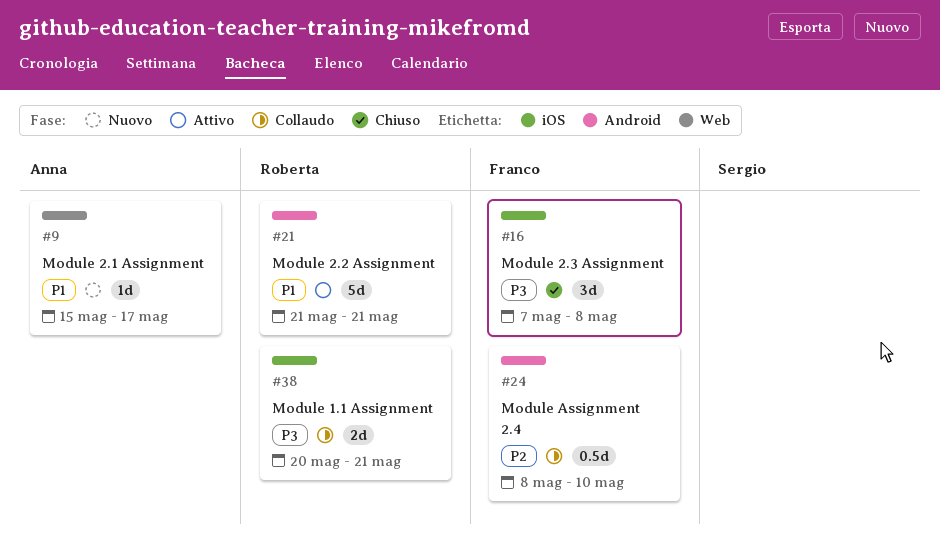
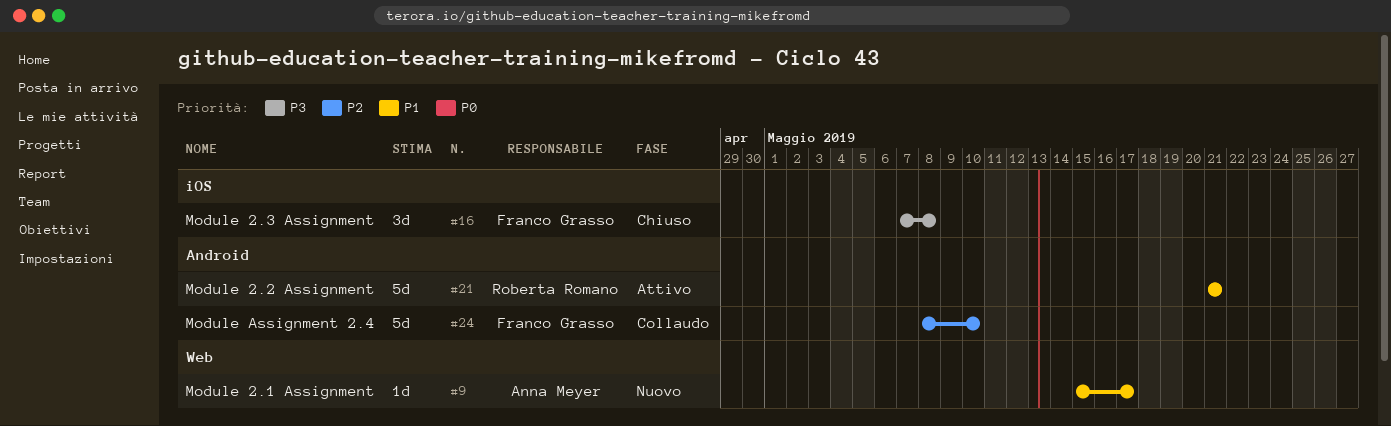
#24, estimate: 0.5d -> 5d
#38: present -> none

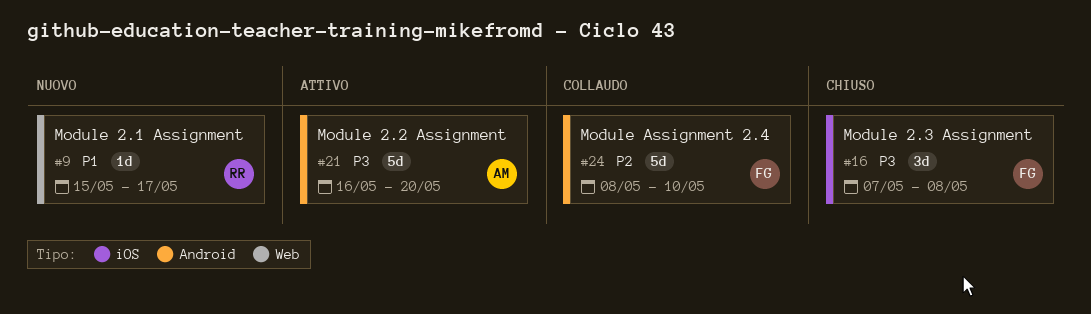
#9, owner: Anna Meyer -> Roberta Romano
#21, owner: Roberta Romano -> Anna Meyer
#21, priority: P1 -> P3
#21, start: May 21 -> May 16
#21, due: May 21 -> May 20

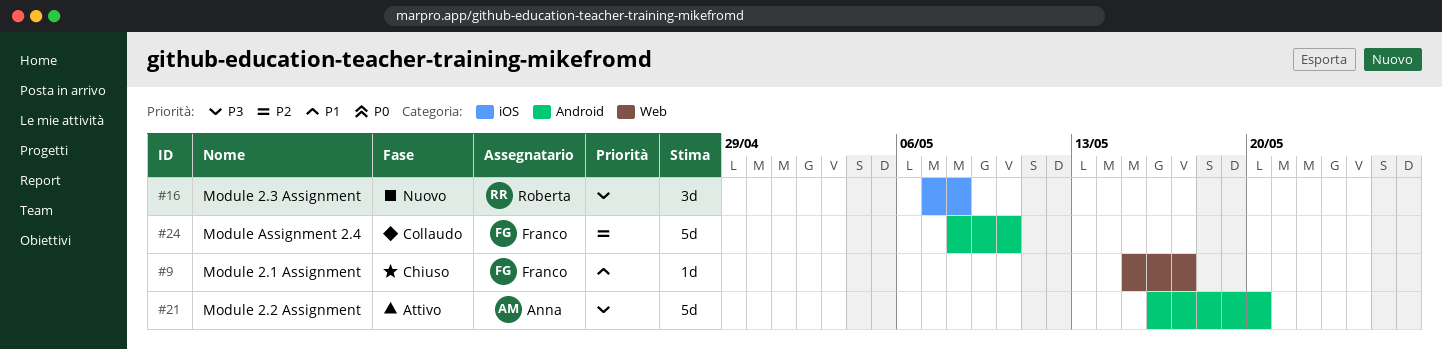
#9, status: Nuovo -> Chiuso
#9, owner: Roberta -> Franco
#16, status: Chiuso -> Nuovo
#16, owner: Franco -> Roberta

